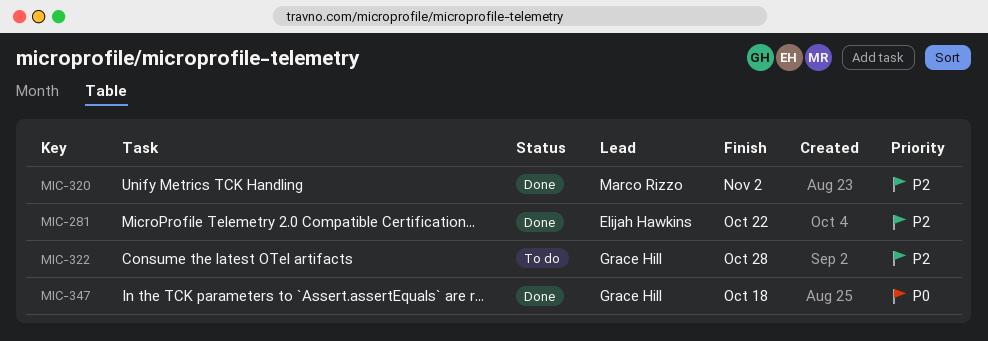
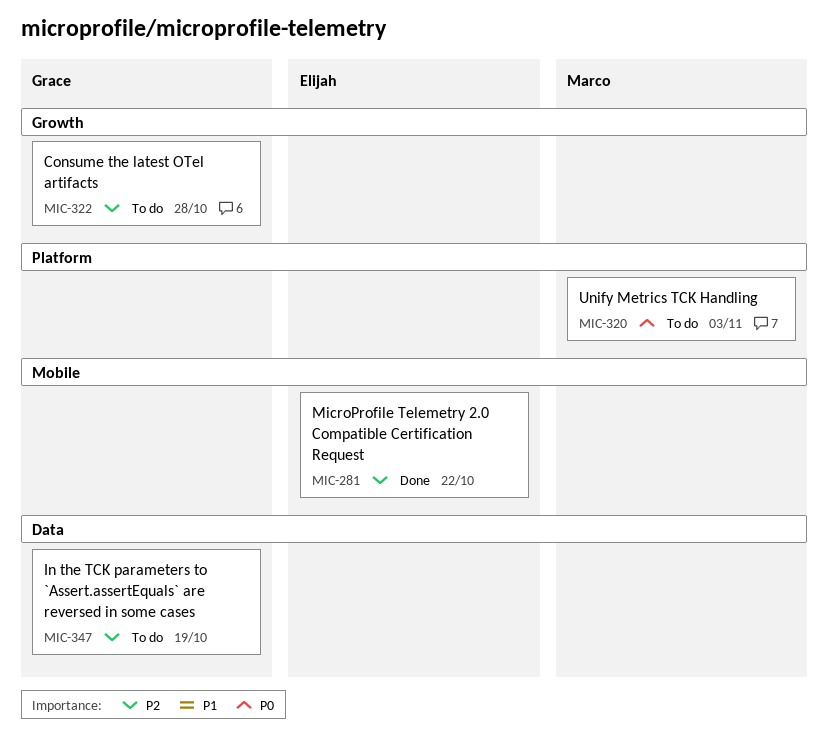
MIC-320, status: Done -> To do
MIC-320, priority: P2 -> P0
MIC-320, due: Nov 2 -> Nov 3
MIC-347, status: Done -> To do
MIC-347, priority: P0 -> P2
MIC-347, due: Oct 18 -> Oct 19

